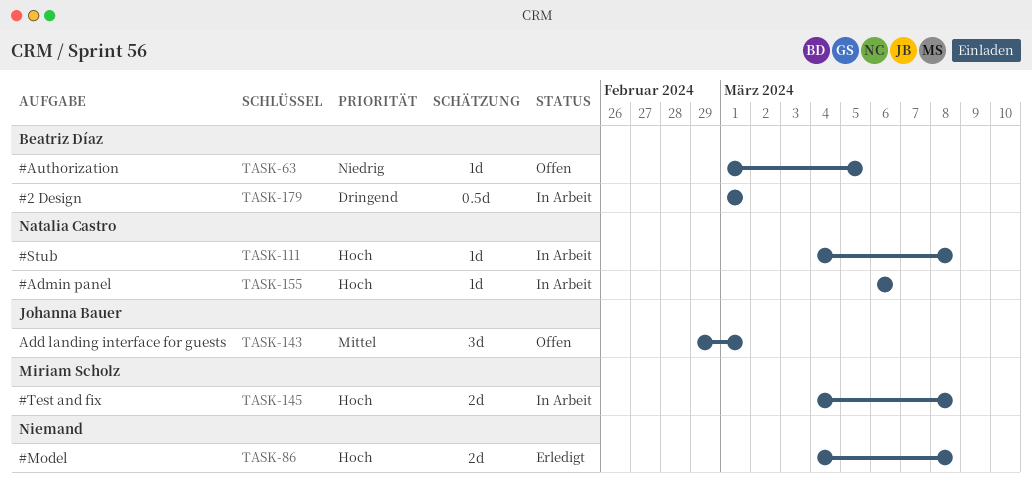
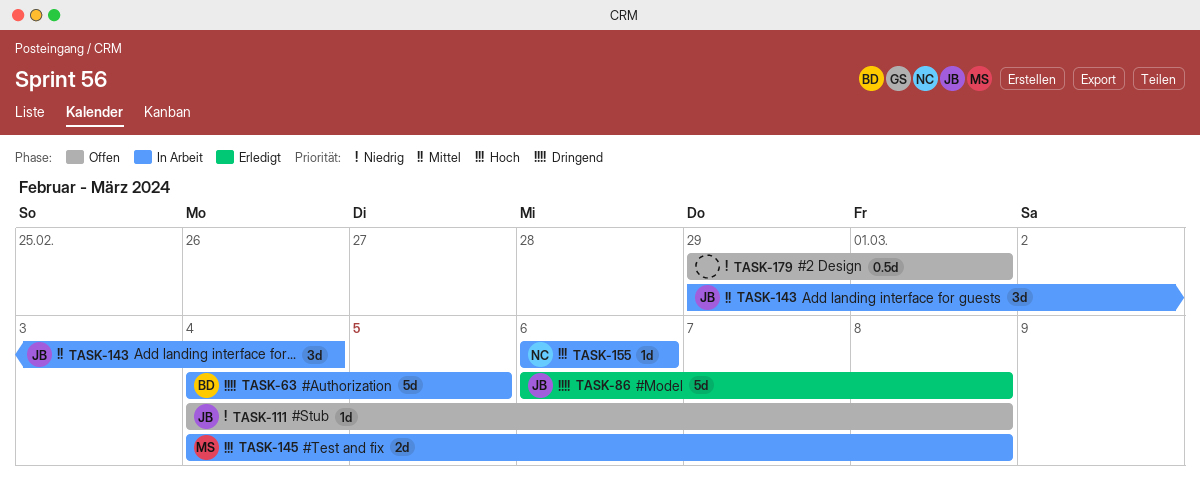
TASK-63, status: Offen -> In Arbeit
TASK-63, priority: Niedrig -> Dringend
TASK-63, estimate: 1d -> 5d
TASK-63, start: Mar 1 -> Mar 4
TASK-86, owner: none -> Johanna Bauer
TASK-86, priority: Hoch -> Dringend
TASK-86, estimate: 2d -> 5d
TASK-86, start: Mar 4 -> Mar 6
TASK-111, status: In Arbeit -> Offen
TASK-111, owner: Natalia Castro -> Johanna Bauer
TASK-111, priority: Hoch -> Niedrig
TASK-143, status: Offen -> In Arbeit
TASK-143, due: Mar 1 -> Mar 4
TASK-179, status: In Arbeit -> Offen
TASK-179, owner: Beatriz Díaz -> none
TASK-179, priority: Dringend -> Niedrig
TASK-179, start: Mar 1 -> Feb 29

